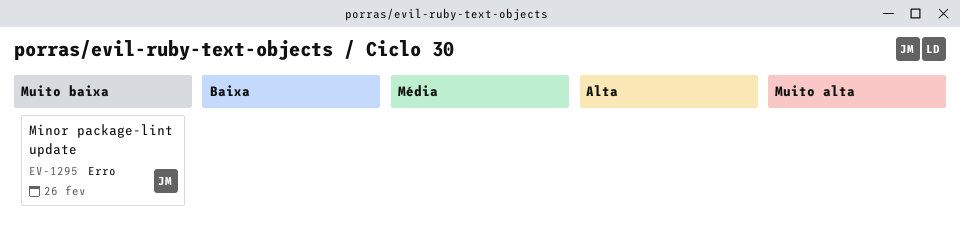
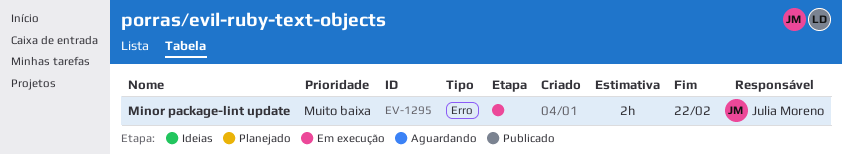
EV-1295, due: Feb 26 -> Feb 22

